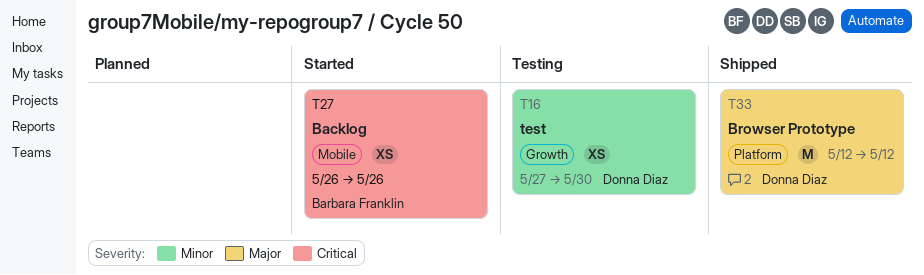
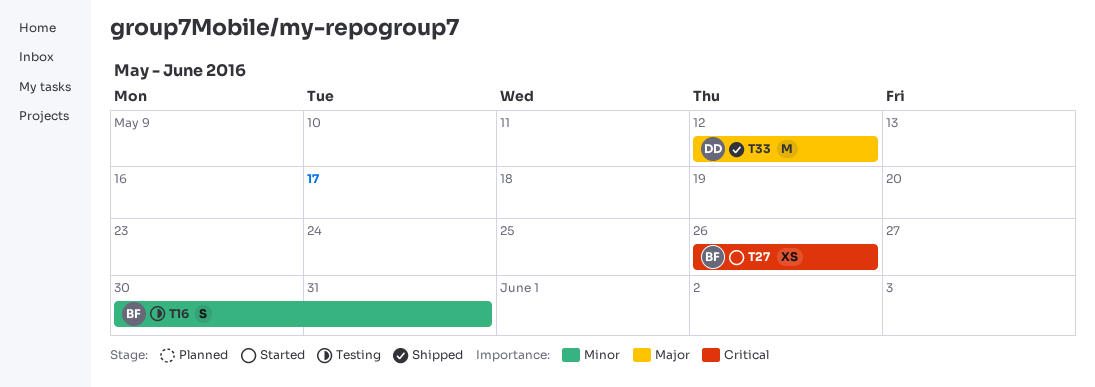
T16, owner: Donna Diaz -> Barbara Franklin
T16, estimate: XS -> S
T16, start: May 27 -> May 30
T16, due: May 30 -> May 31

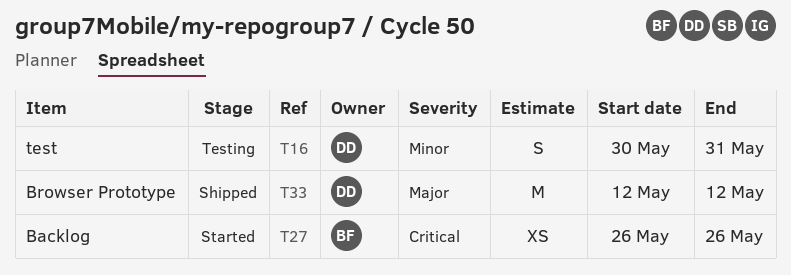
T16, owner: BF -> DD

